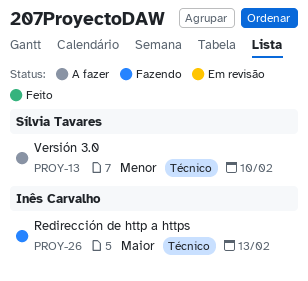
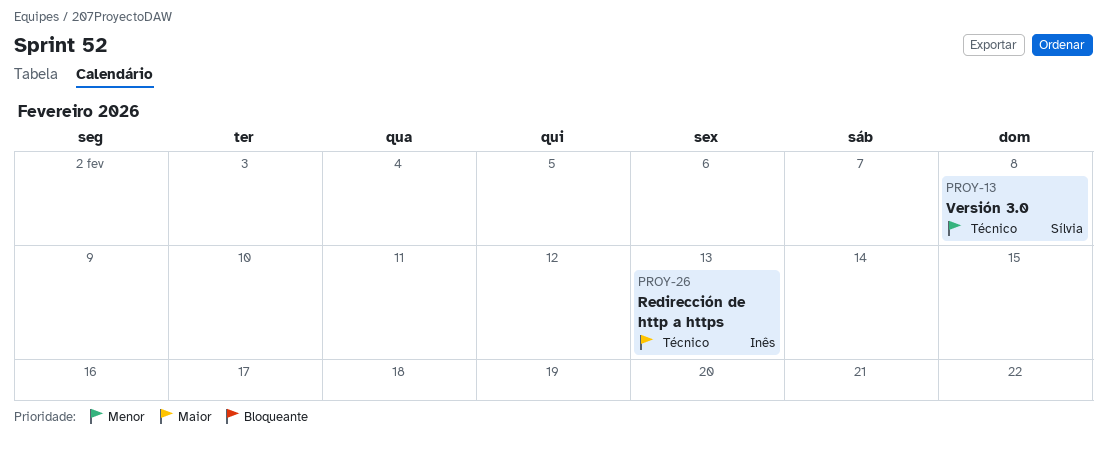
PROY-13, due: Feb 10 -> Feb 8

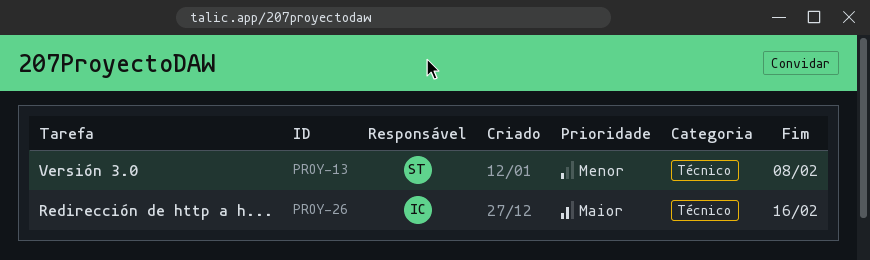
PROY-26, due: Feb 13 -> Feb 16

